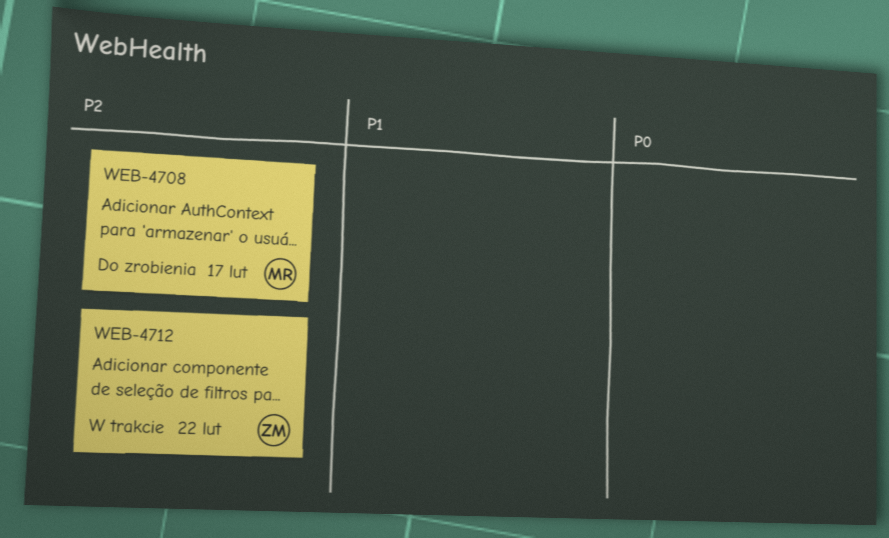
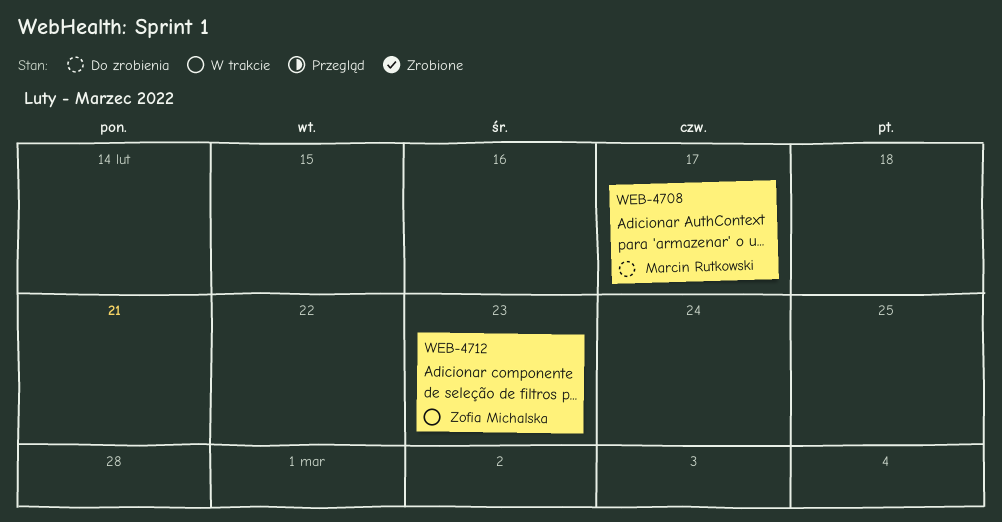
WEB-4712, due: Feb 22 -> Feb 23

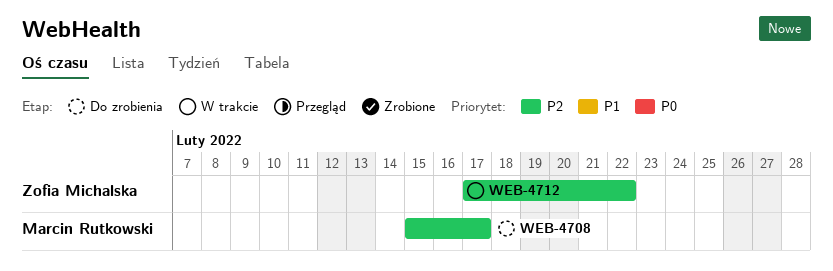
WEB-4712, due: Feb 23 -> Feb 22

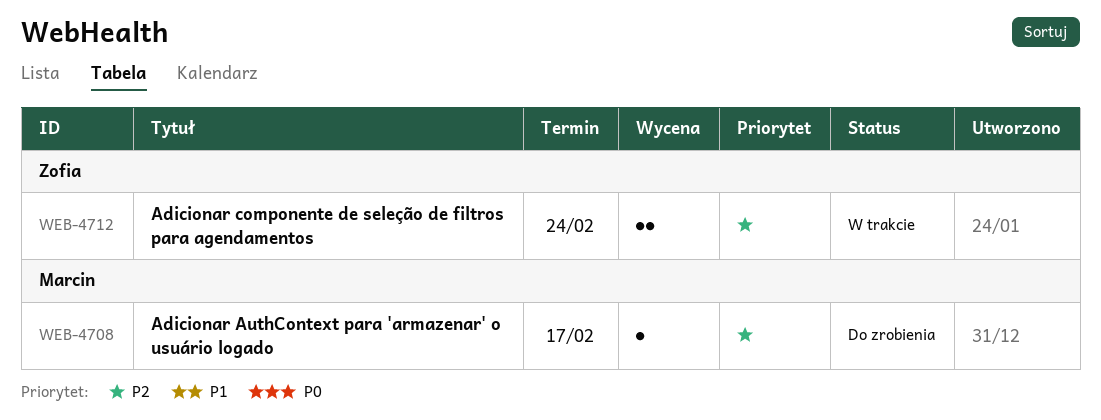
WEB-4712, due: Feb 22 -> Feb 24

